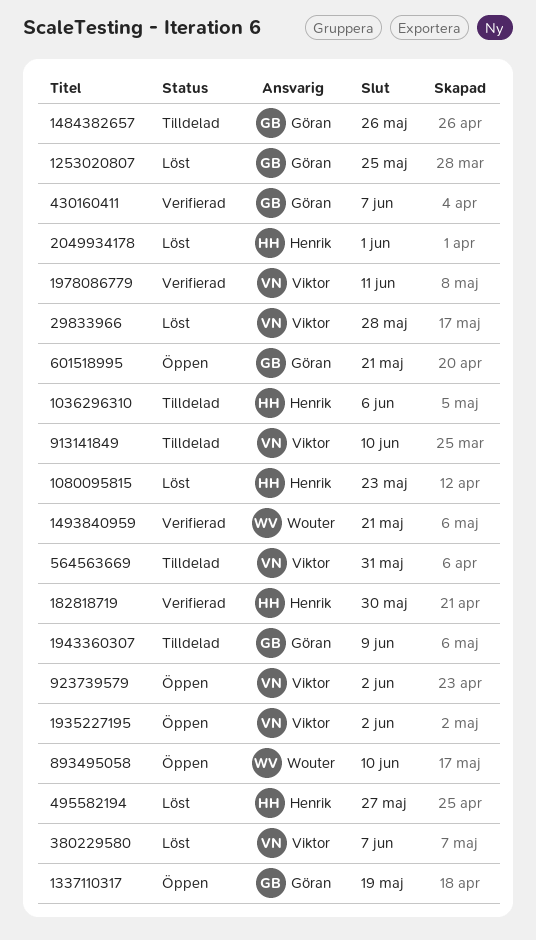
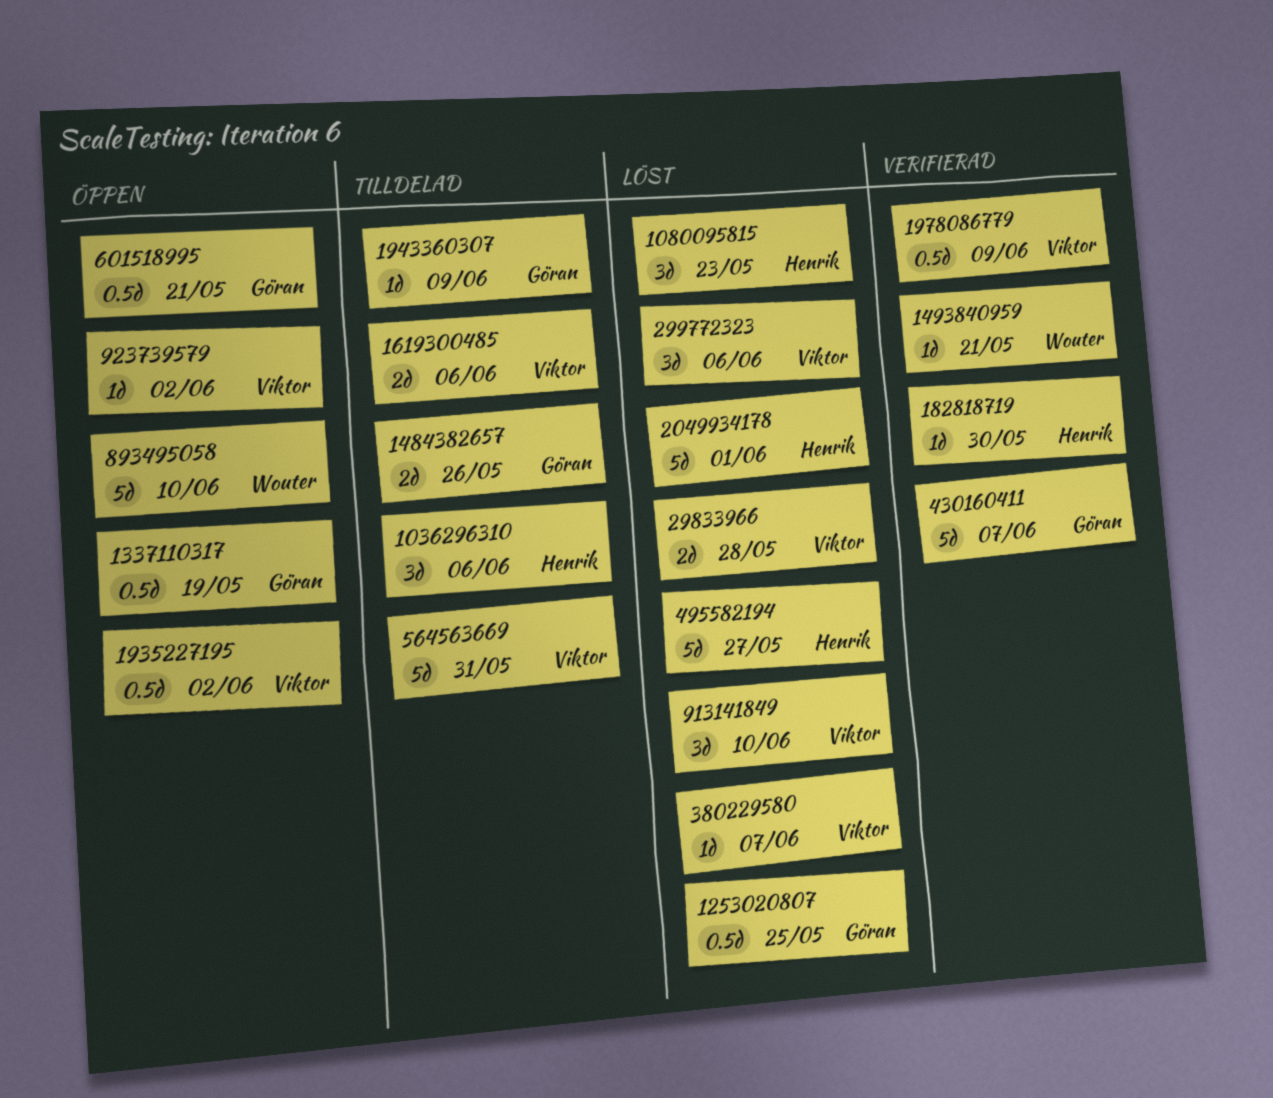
1619300485: none -> present
1978086779, due: Jun 11 -> Jun 9
299772323: none -> present
913141849, status: Tilldelad -> Löst

